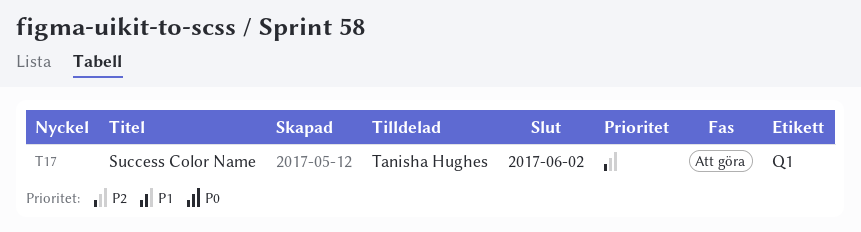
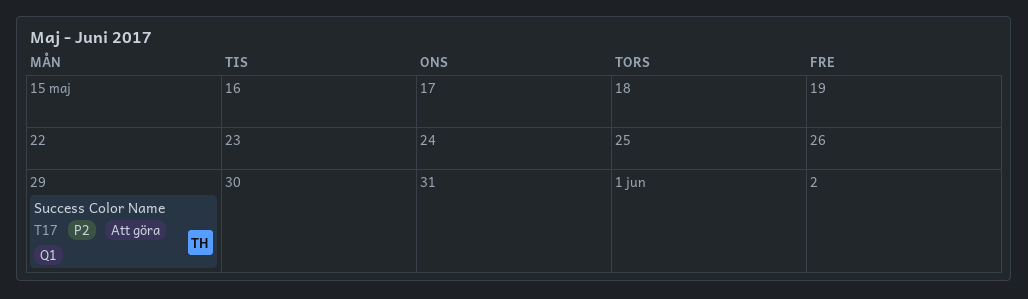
T17, due: Jun 2 -> May 29

